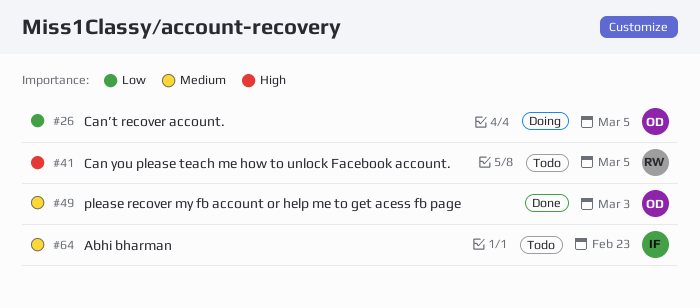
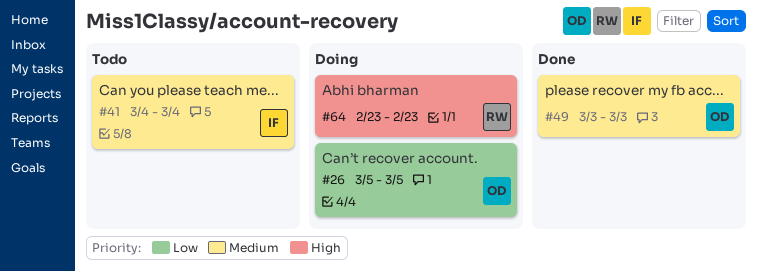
#41, owner: RW -> IF
#41, priority: High -> Medium
#41, due: Mar 5 -> Mar 4
#64, status: Todo -> Doing
#64, owner: IF -> RW
#64, priority: Medium -> High

